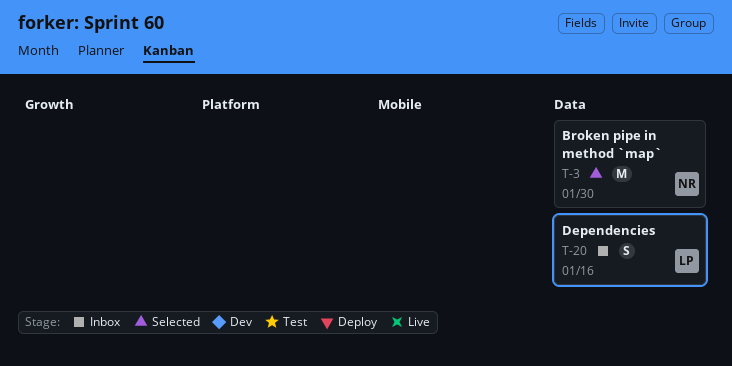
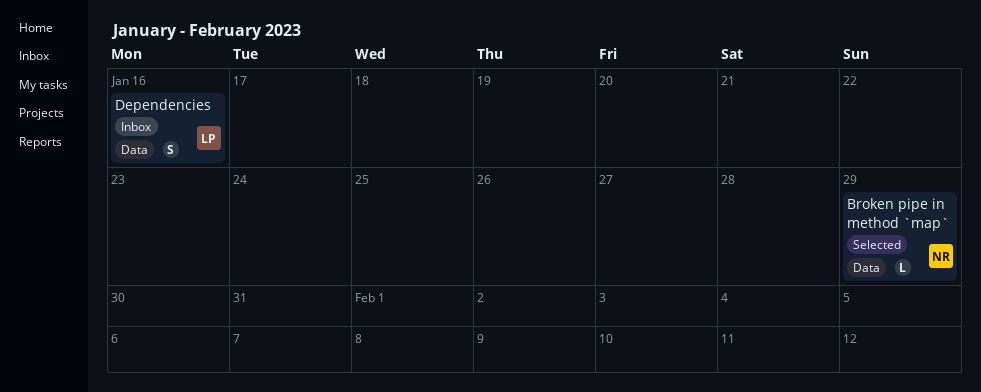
Broken pipe in method `map`, estimate: M -> L
Broken pipe in method `map`, due: Jan 30 -> Jan 29

